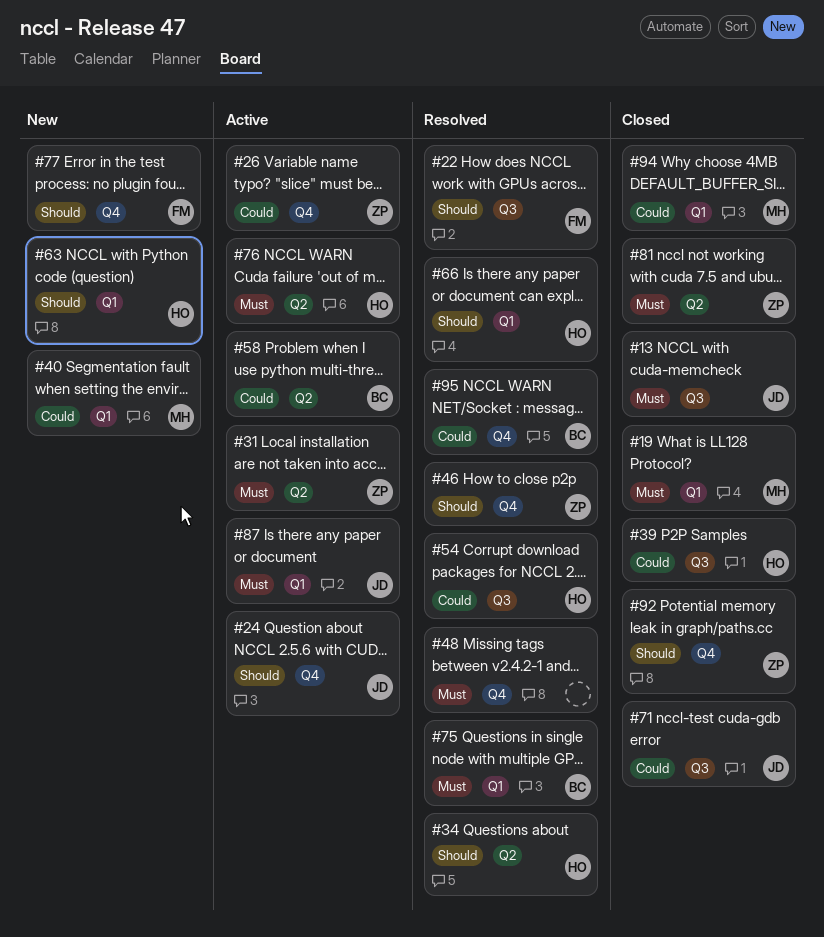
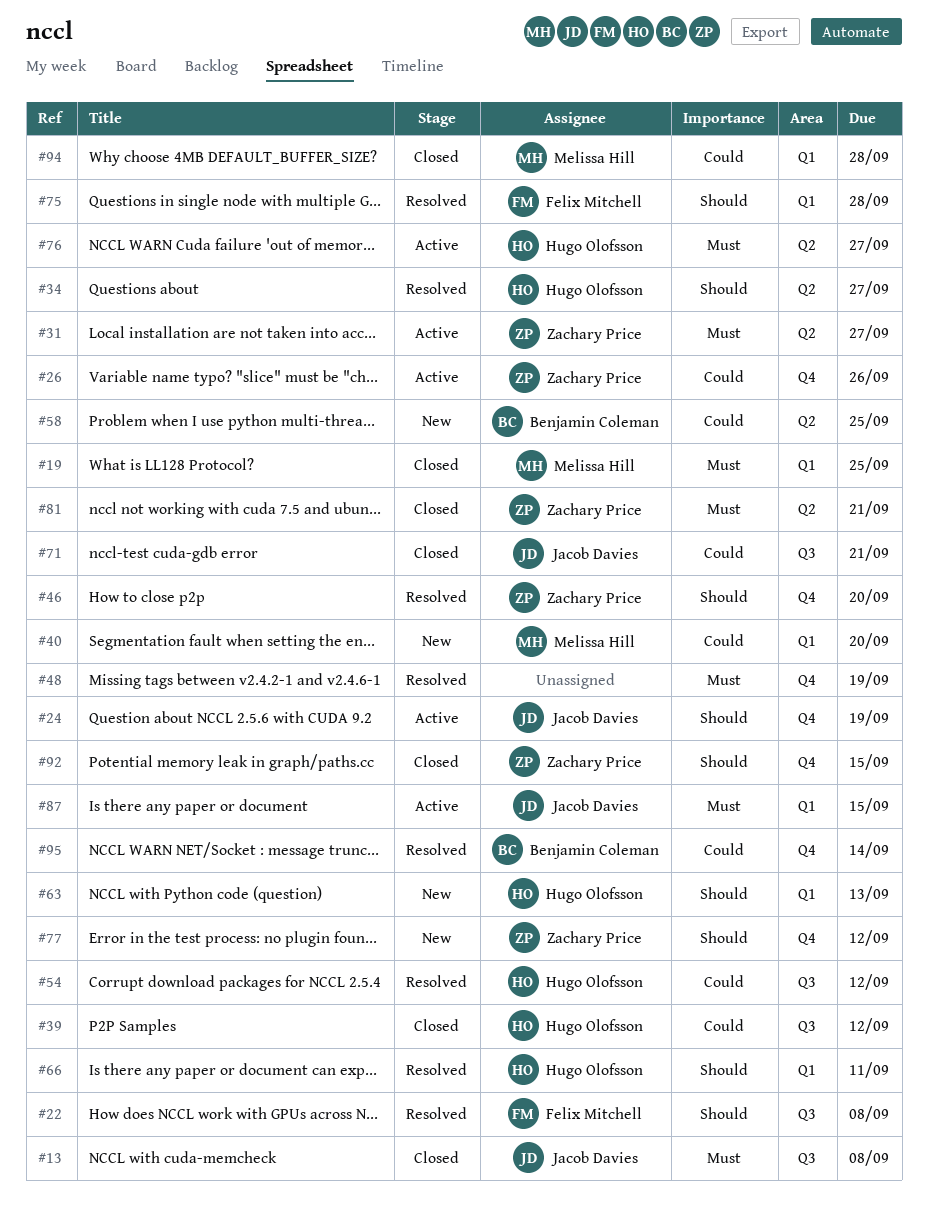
#58, status: Active -> New
#75, owner: Benjamin Coleman -> Felix Mitchell
#75, priority: Must -> Should
#77, owner: Felix Mitchell -> Zachary Price

